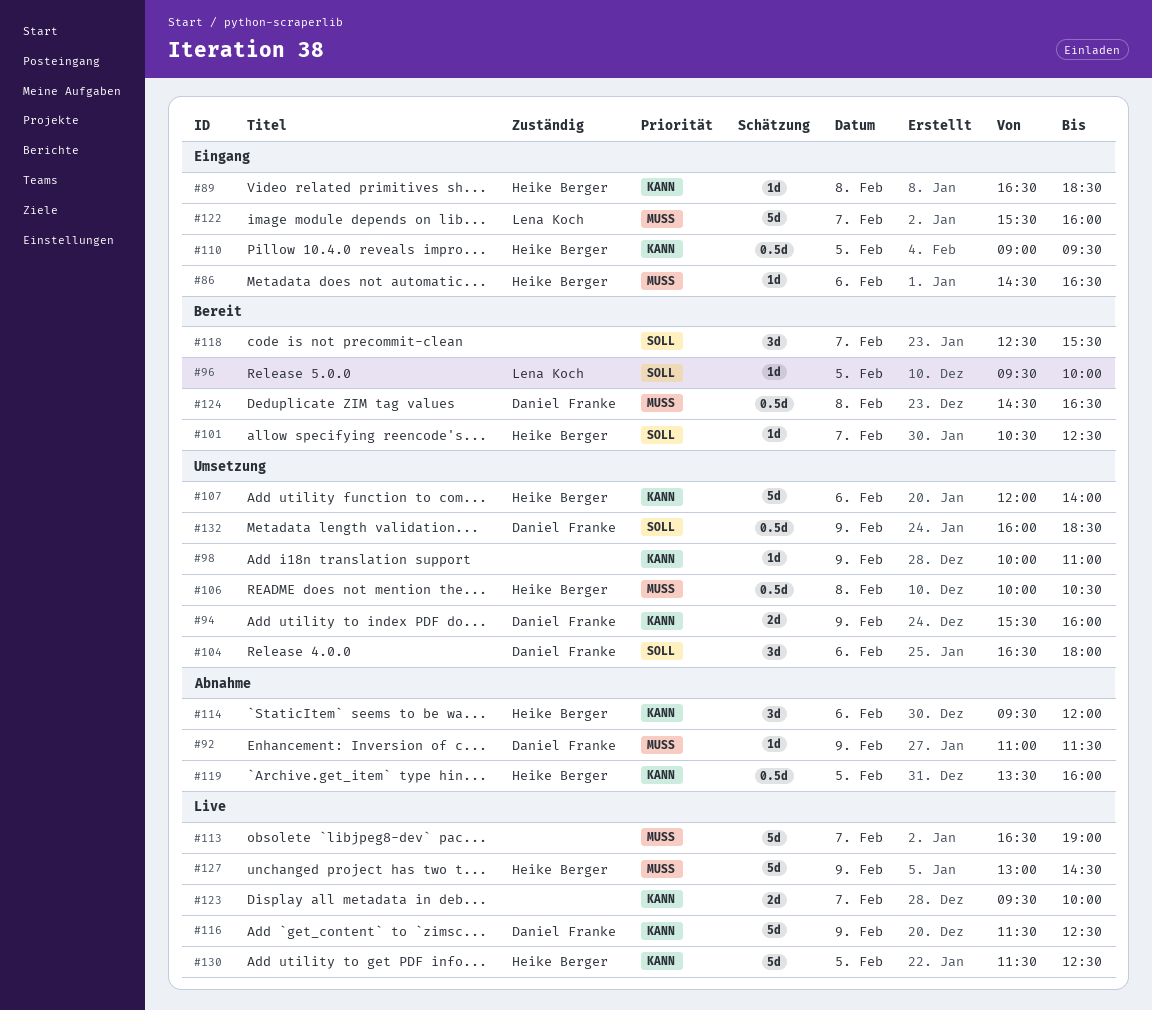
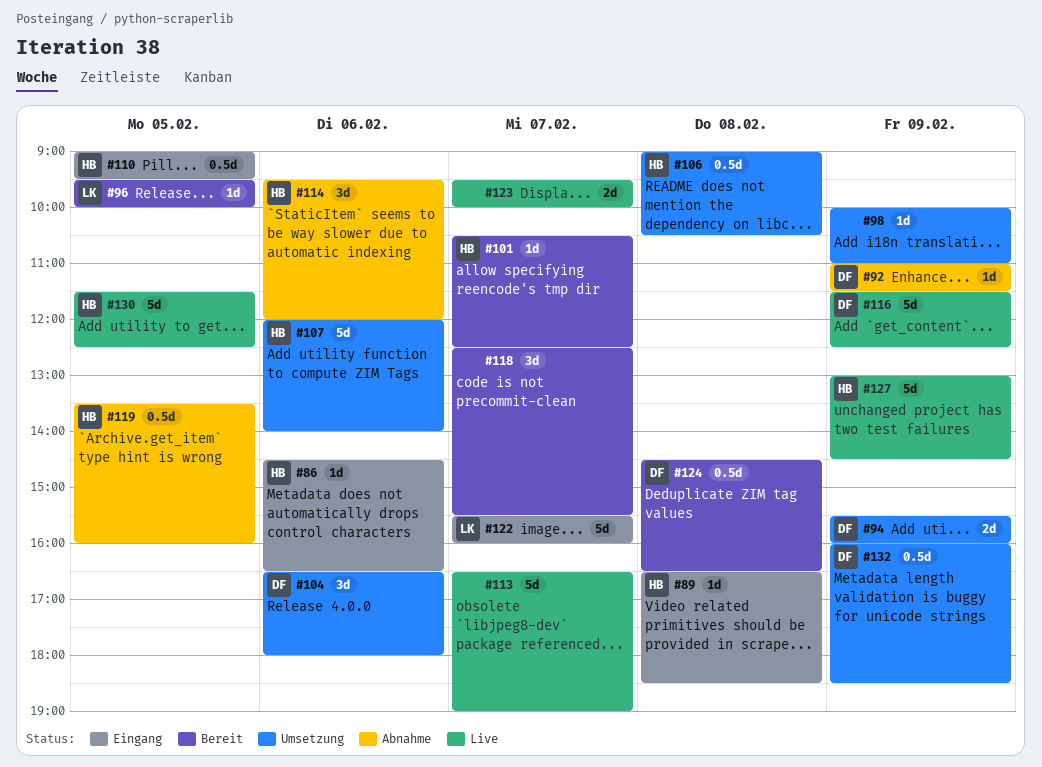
#106, begins: 10:00 -> 09:00

